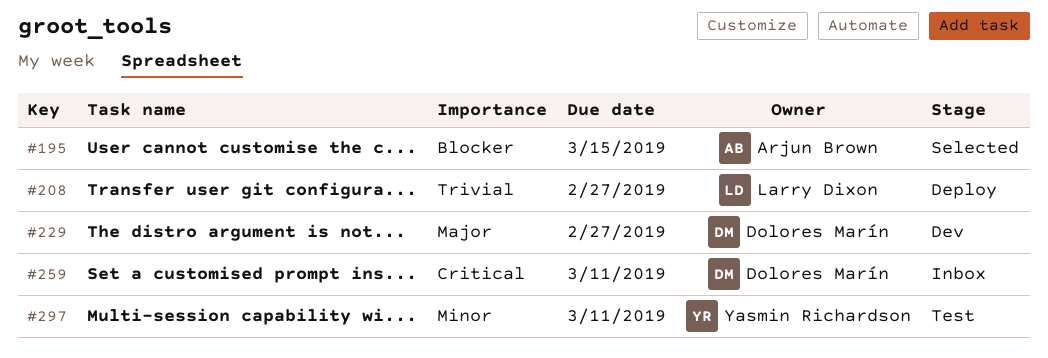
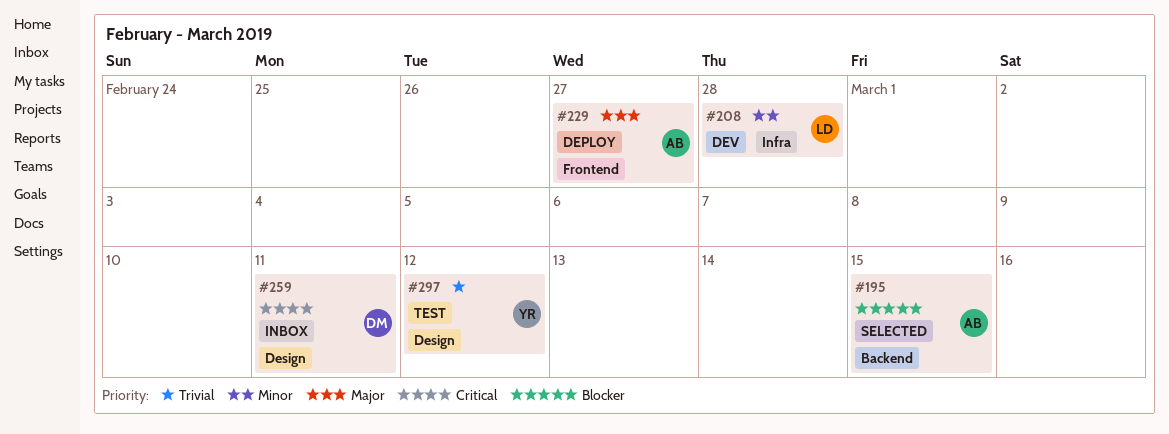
#208, status: Deploy -> Dev
#208, priority: Trivial -> Minor
#208, due: Feb 27 -> Feb 28
#229, status: Dev -> Deploy
#229, owner: Dolores Marín -> Arjun Brown
#297, priority: Minor -> Trivial
#297, due: Mar 11 -> Mar 12

